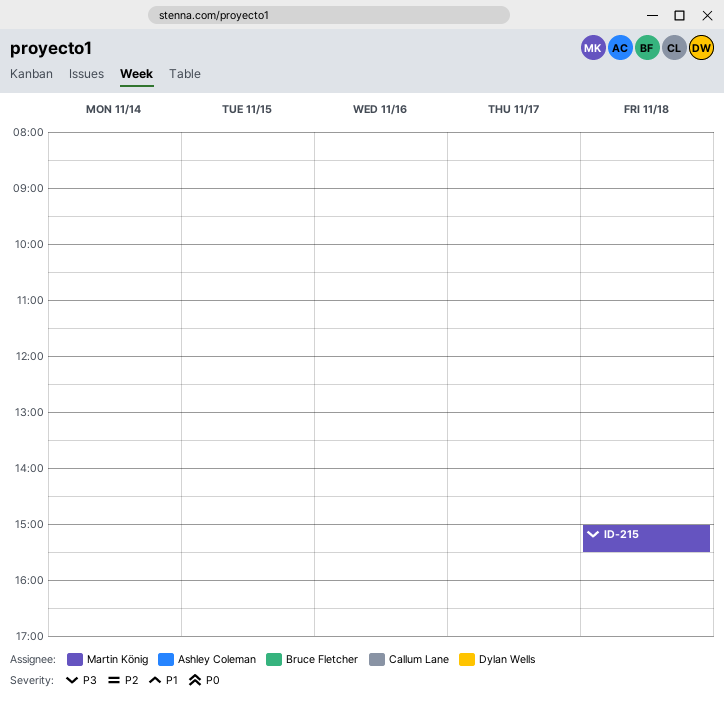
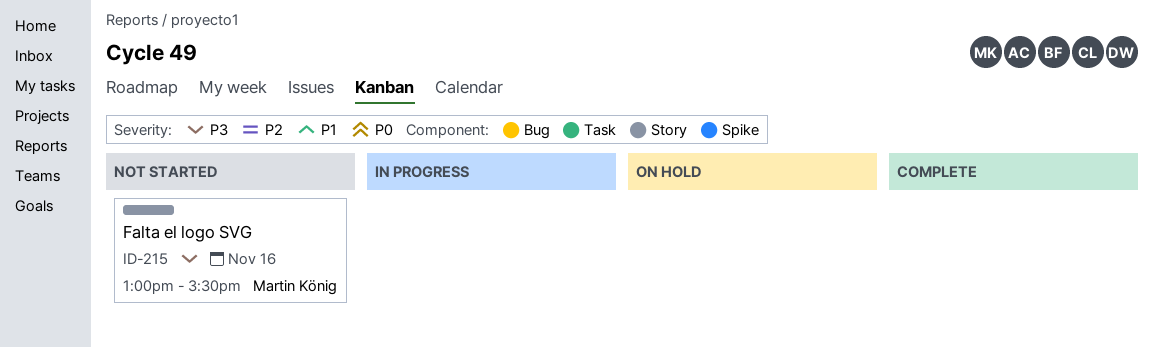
ID-215, day: Nov 18 -> Nov 16
ID-215, begins: 15:00 -> 13:00

